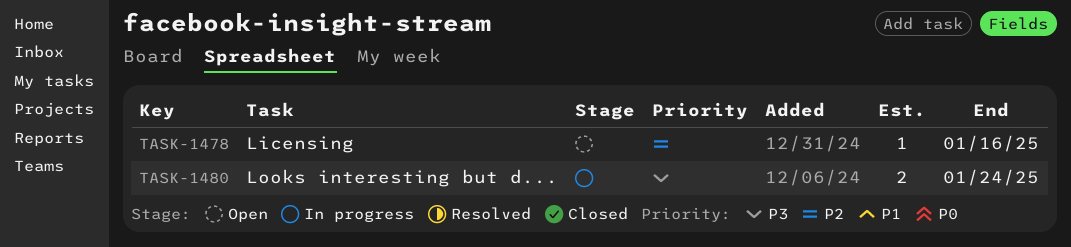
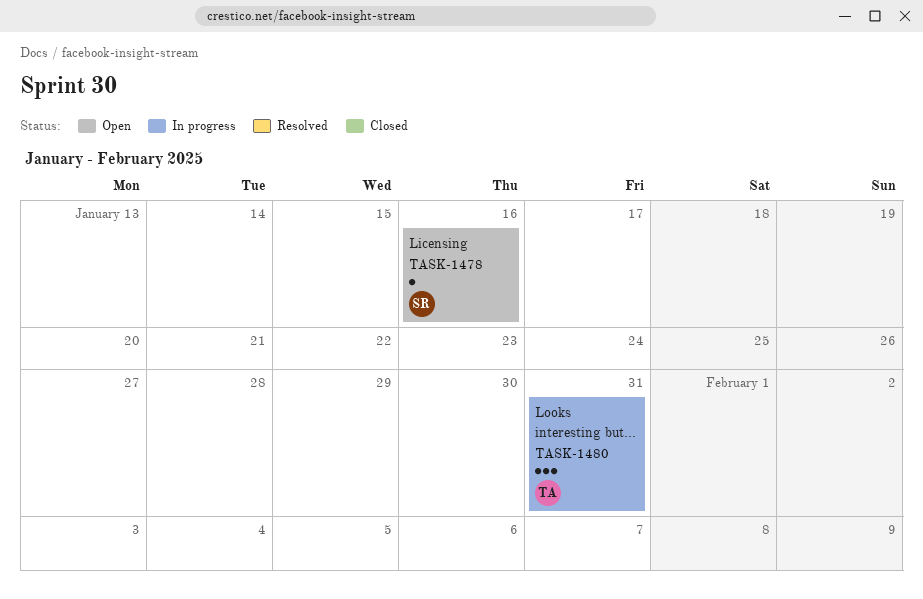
TASK-1480, estimate: 2 -> 3
TASK-1480, due: Jan 24 -> Jan 31

